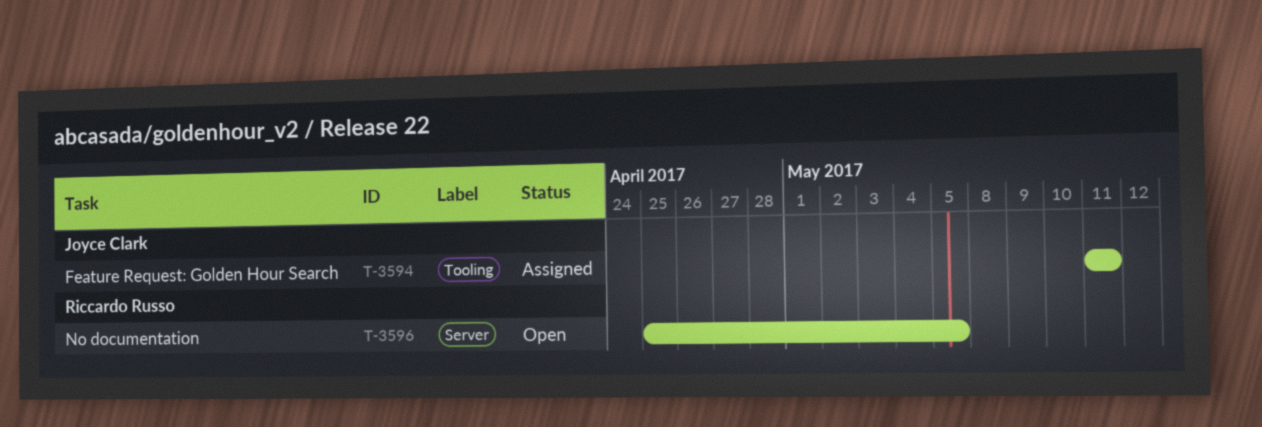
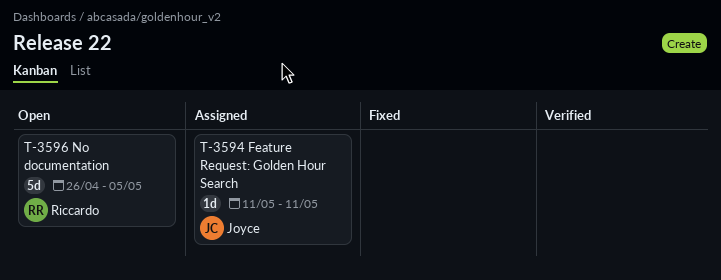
T-3596, start: Apr 25 -> Apr 26

